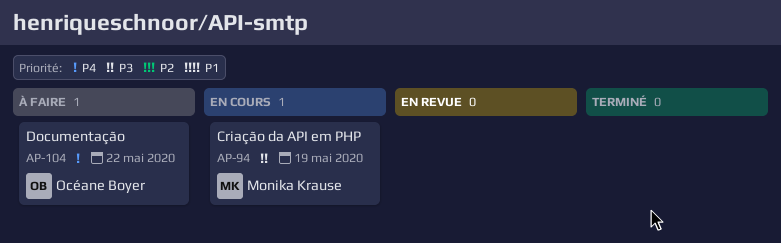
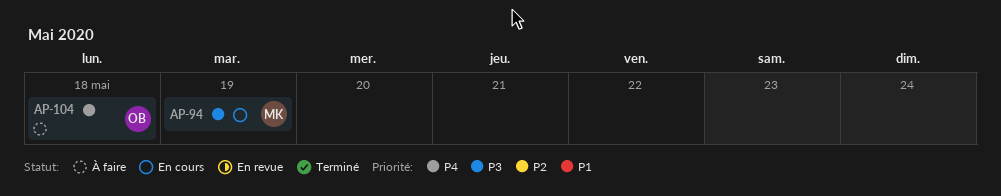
AP-104, due: May 22 -> May 18

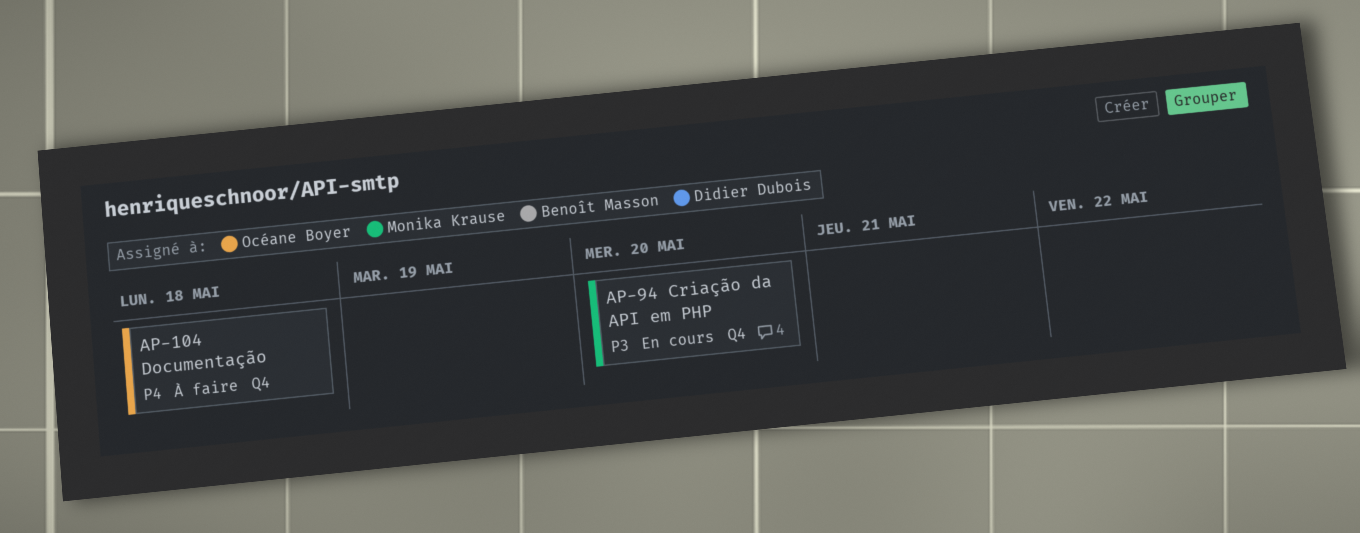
AP-94, due: May 19 -> May 20

